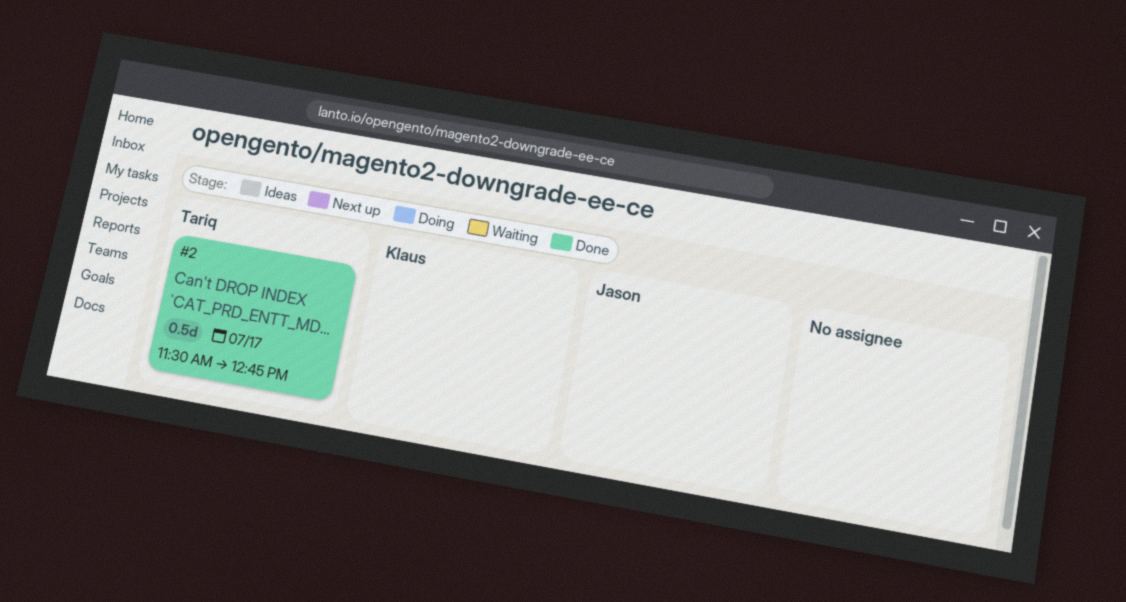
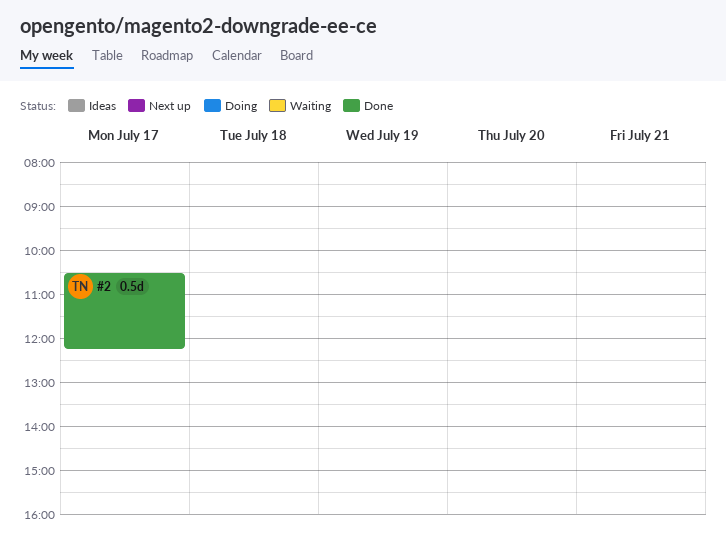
#2, begins: 11:30 -> 10:30
#2, ends: 12:45 -> 12:15

